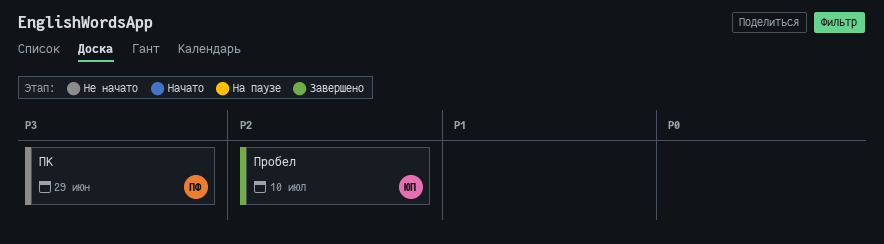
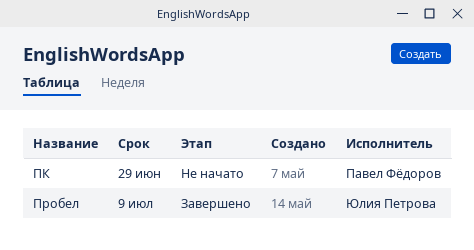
Пробел, due: Jul 10 -> Jul 9

